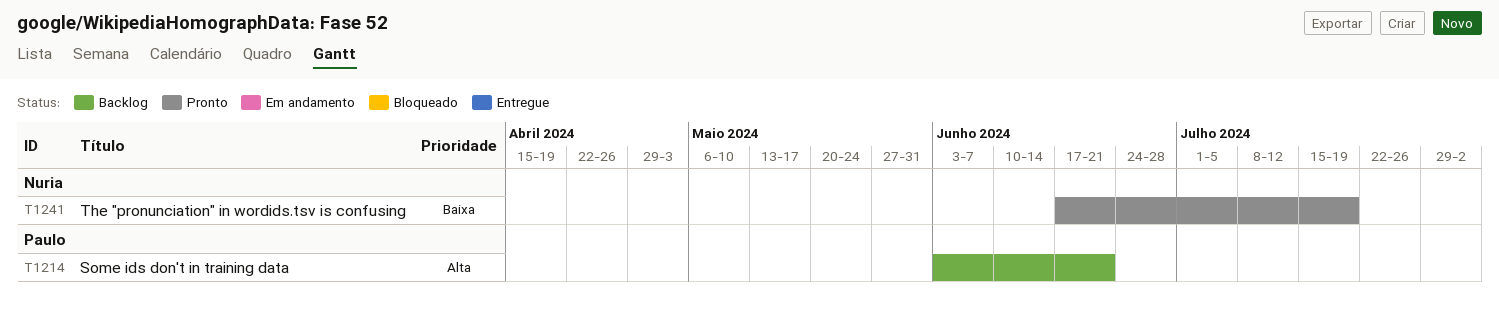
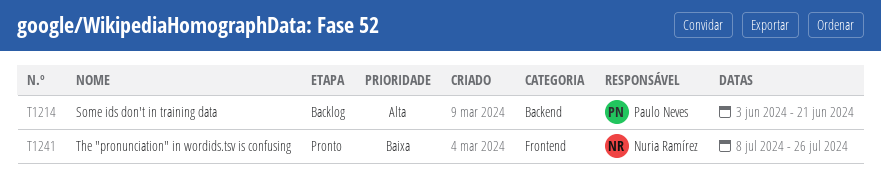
T1241, start: Jun 17 -> Jul 8
T1241, due: Jul 19 -> Jul 26

